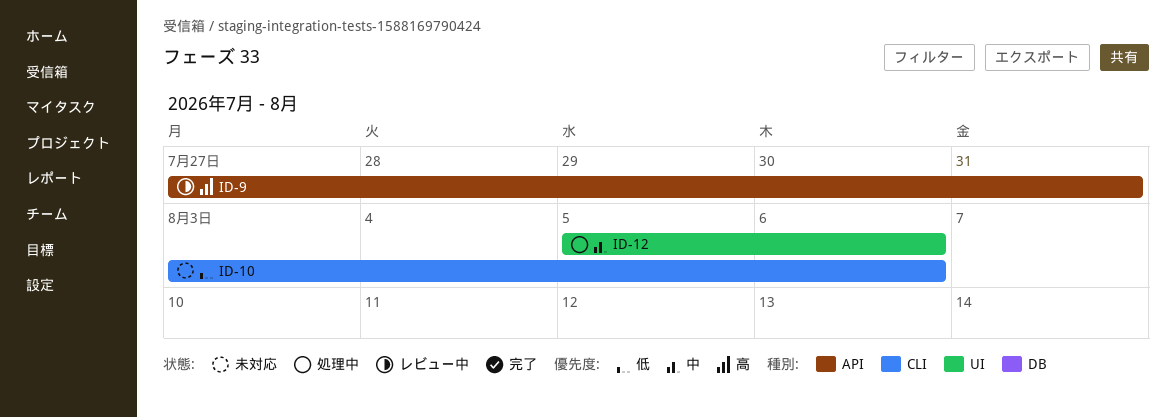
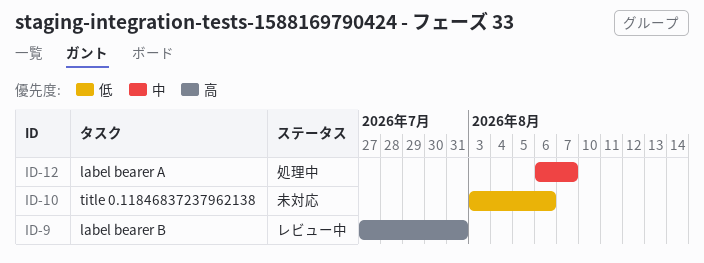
ID-12, start: Aug 5 -> Aug 6
ID-12, due: Aug 6 -> Aug 7

